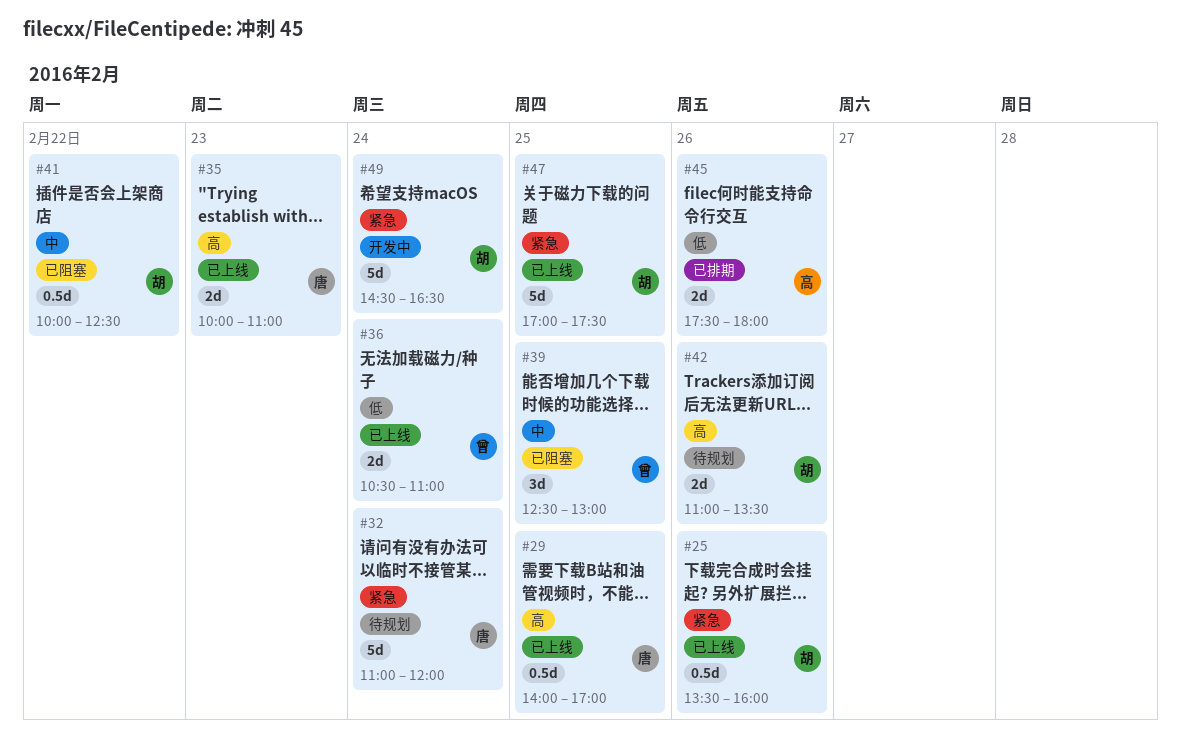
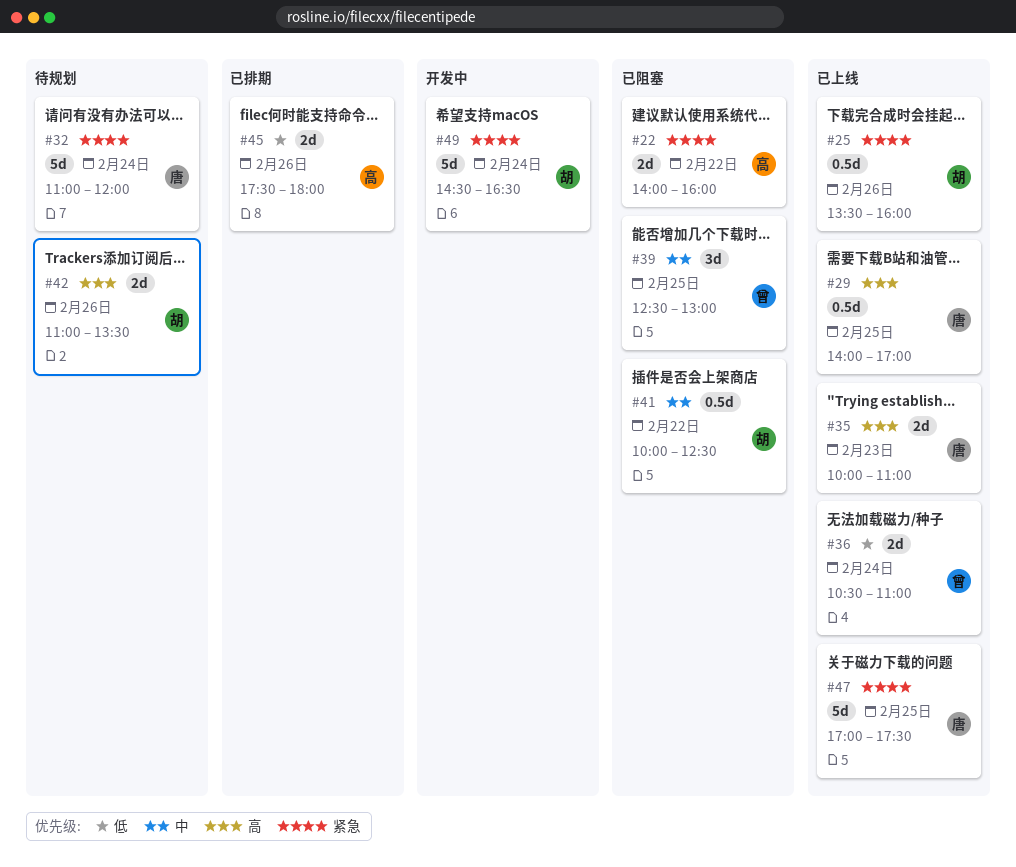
#22: none -> present
#47, owner: 胡 -> 唐

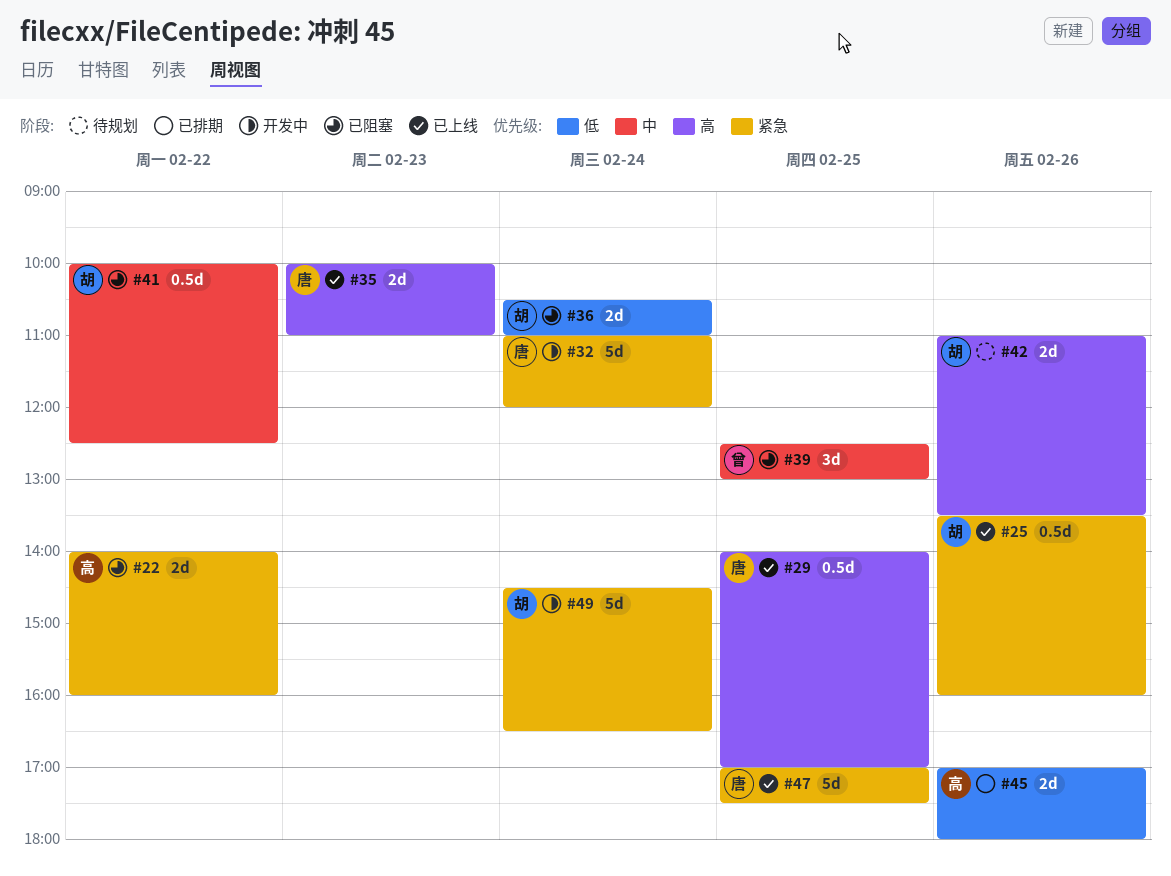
#32, status: 待规划 -> 开发中
#36, status: 已上线 -> 已阻塞
#36, owner: 曾 -> 胡
#45, begins: 17:30 -> 17:00

